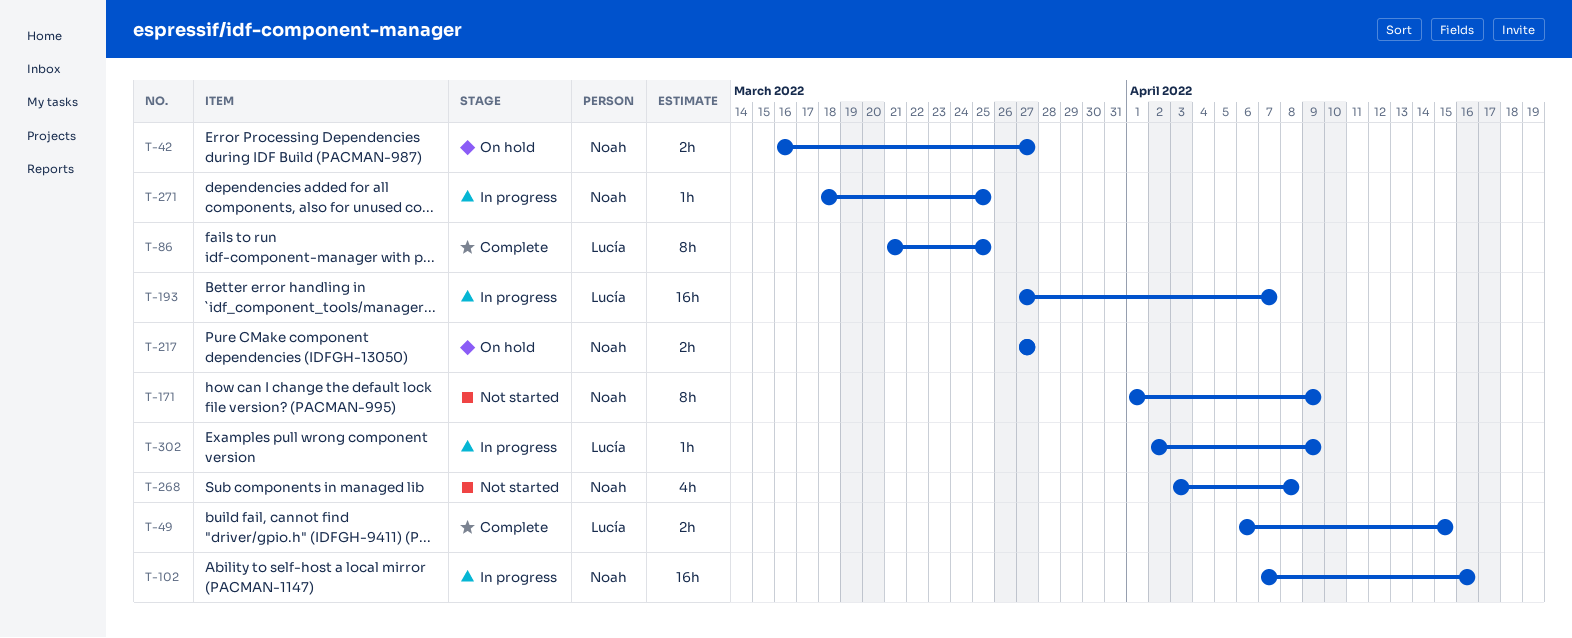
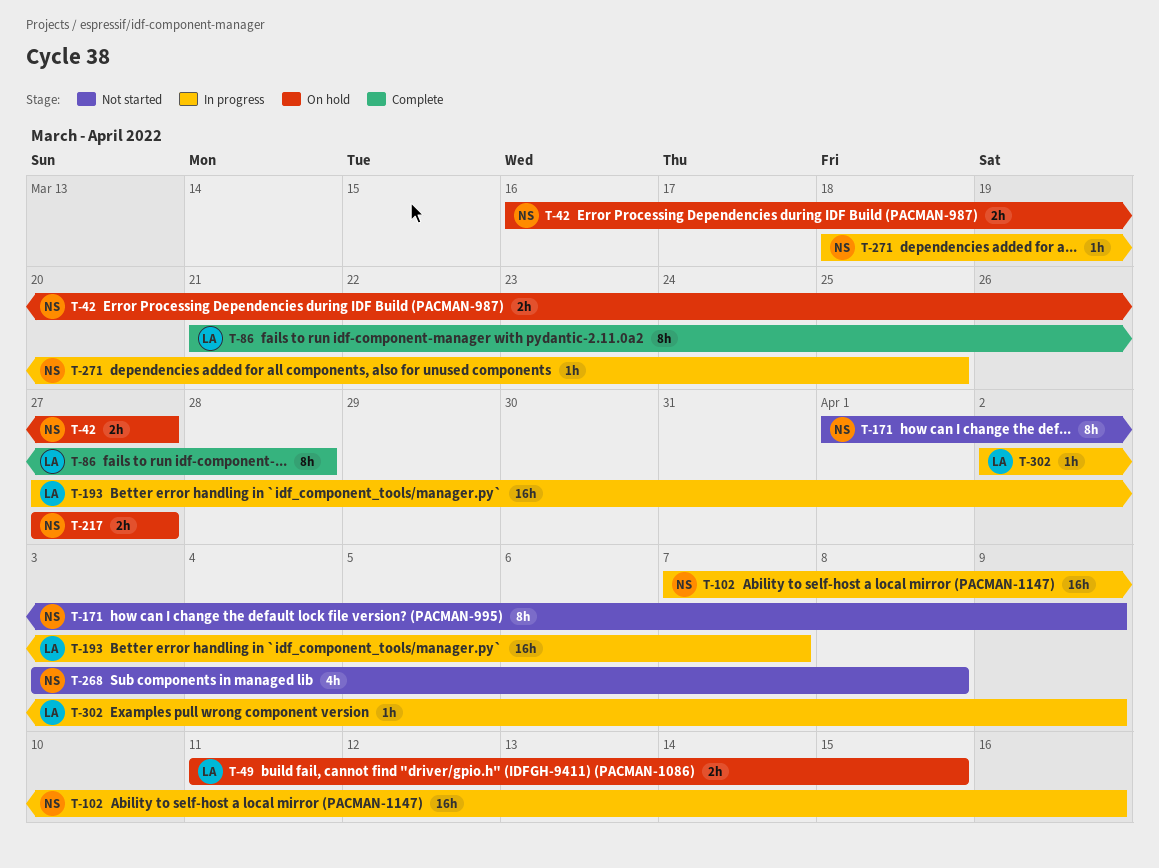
T-49, status: Complete -> On hold
T-49, start: Apr 6 -> Apr 11
T-86, due: Mar 25 -> Mar 28

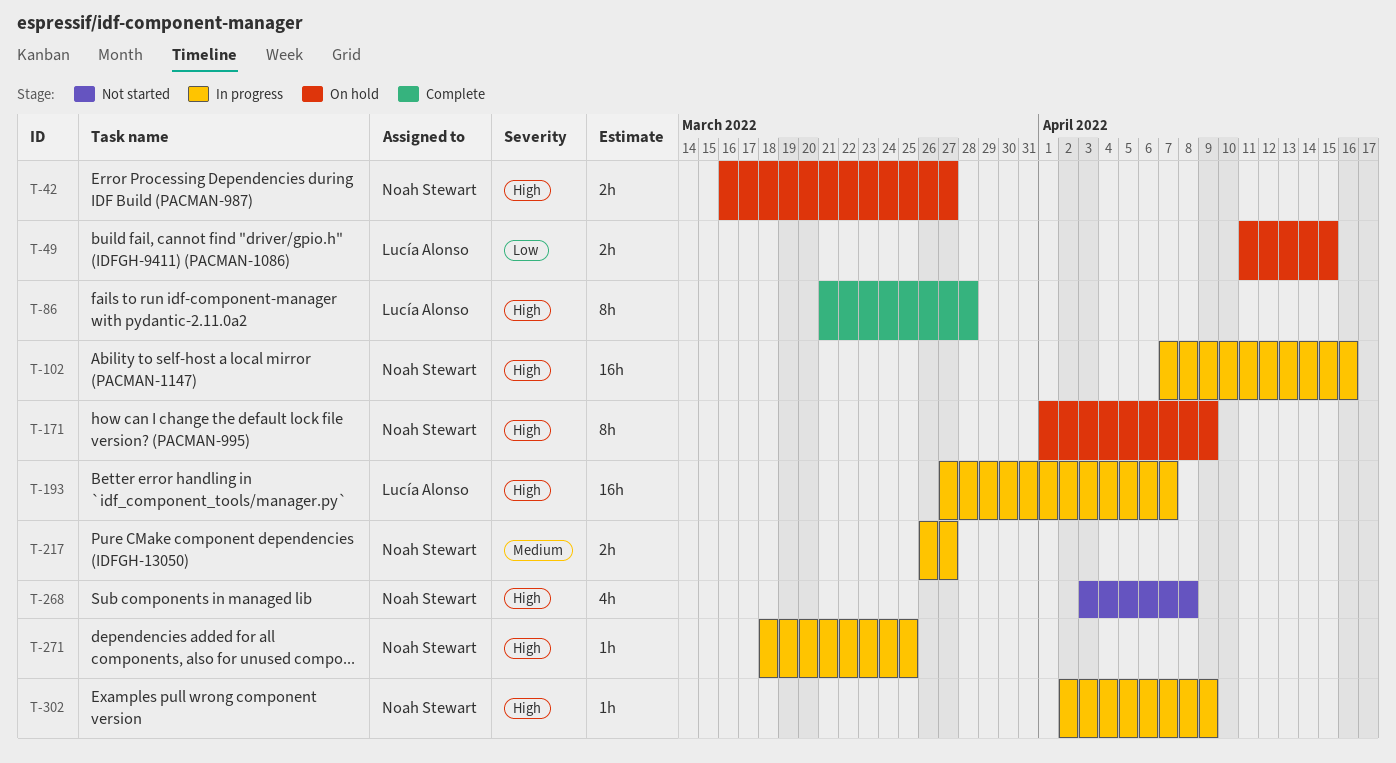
T-171, status: Not started -> On hold
T-217, status: On hold -> In progress
T-217, start: Mar 27 -> Mar 26
T-302, owner: Lucía Alonso -> Noah Stewart

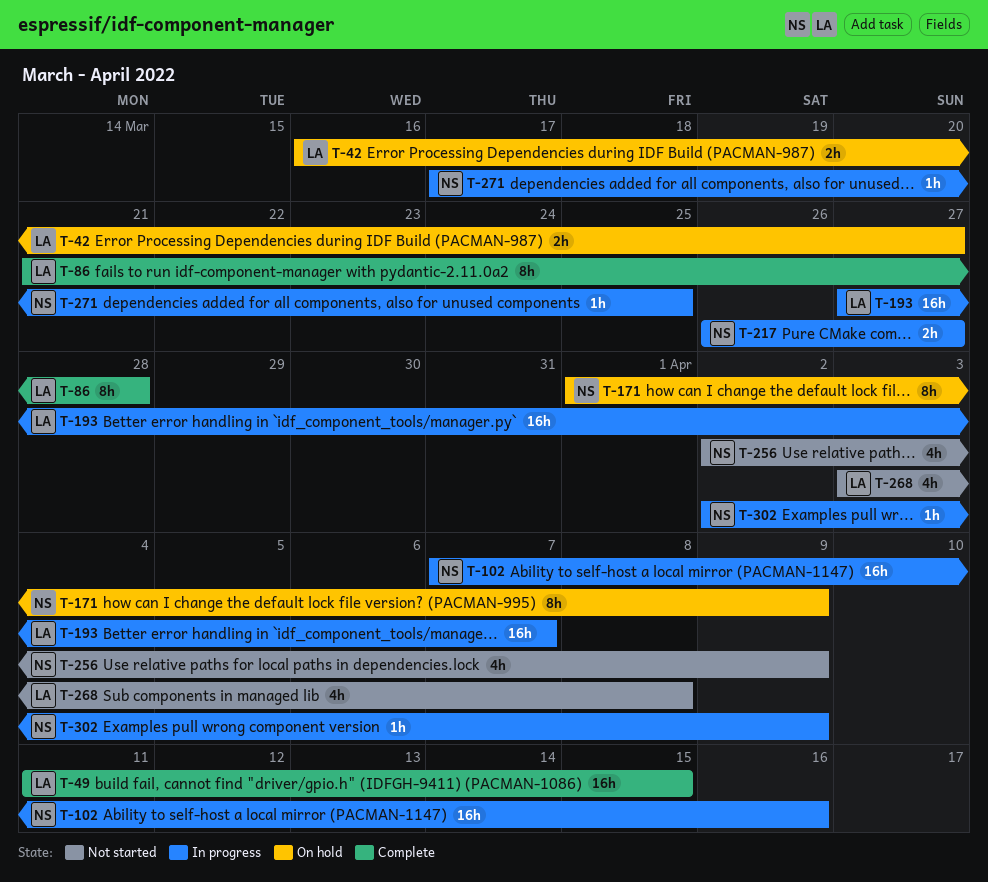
T-42, owner: Noah Stewart -> Lucía Alonso
T-49, status: On hold -> Complete
T-49, estimate: 2h -> 16h
T-256: none -> present
T-268, owner: Noah Stewart -> Lucía Alonso
T-271, start: Mar 18 -> Mar 17

